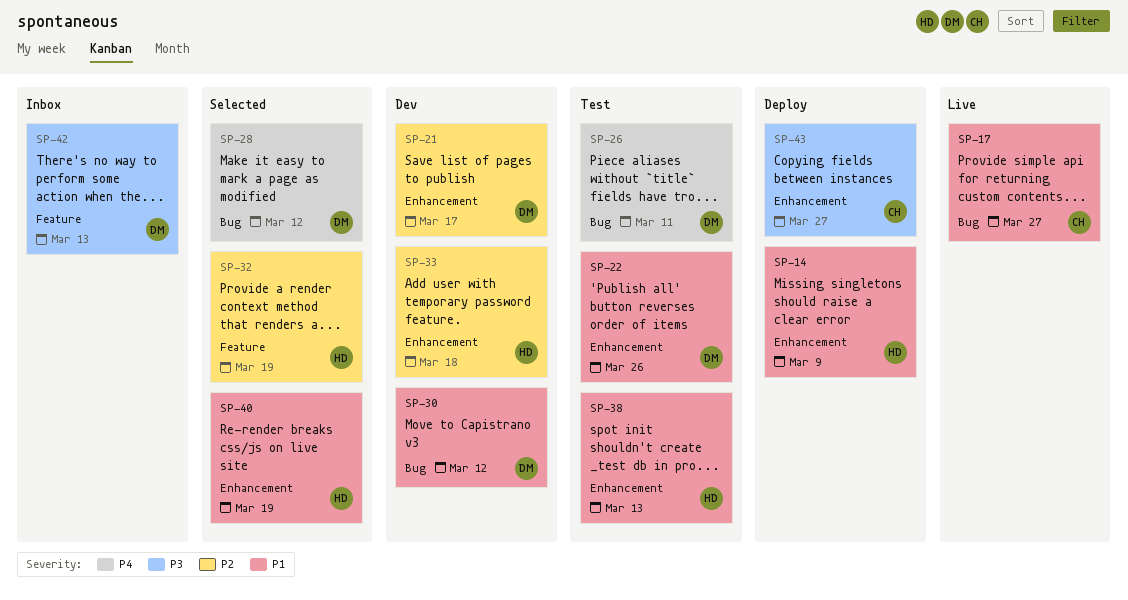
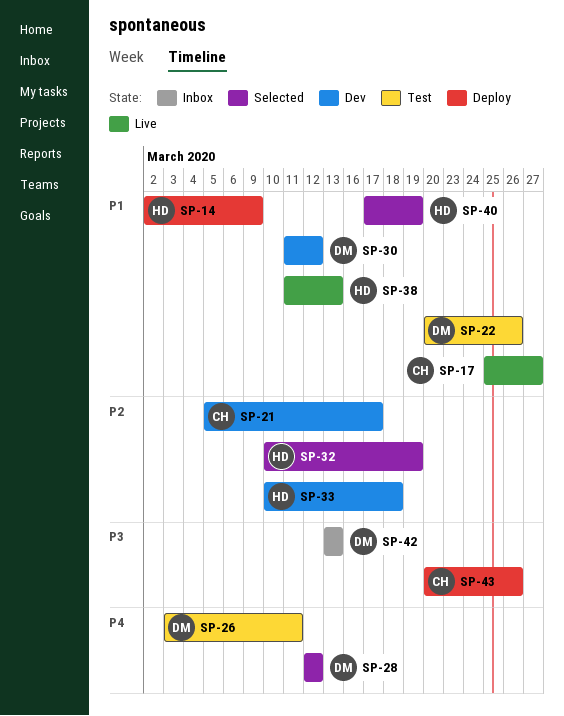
SP-21, owner: DM -> CH
SP-38, status: Test -> Live
SP-43, due: Mar 27 -> Mar 26

